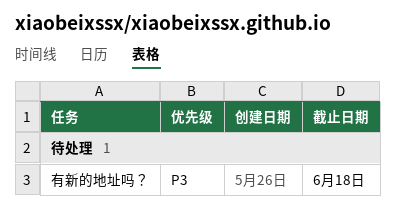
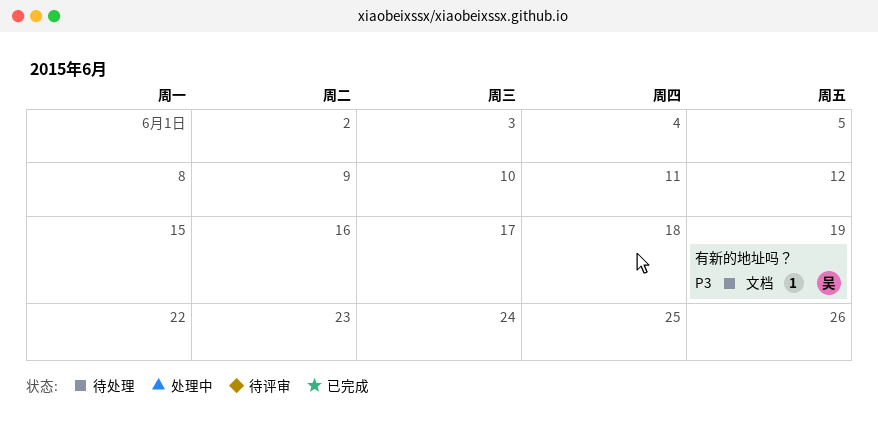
有新的地址吗？, due: Jun 18 -> Jun 19

